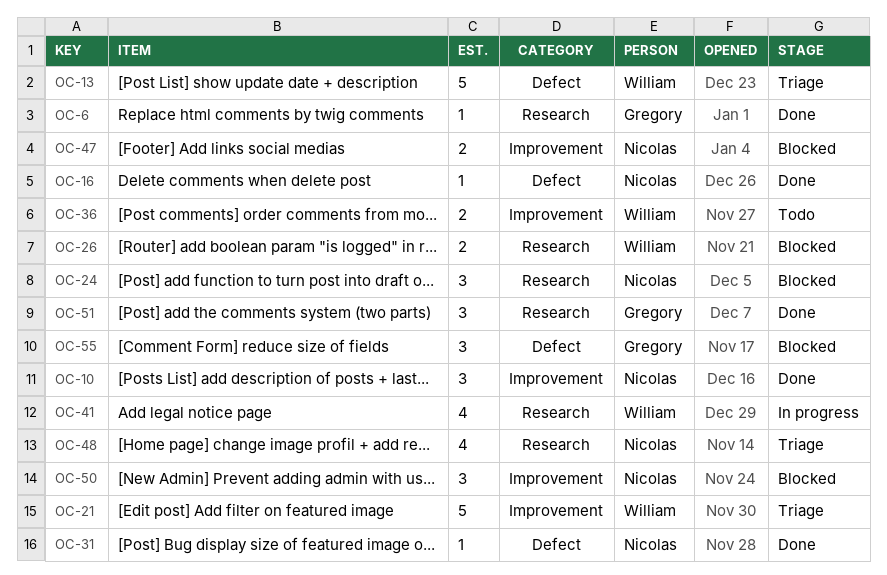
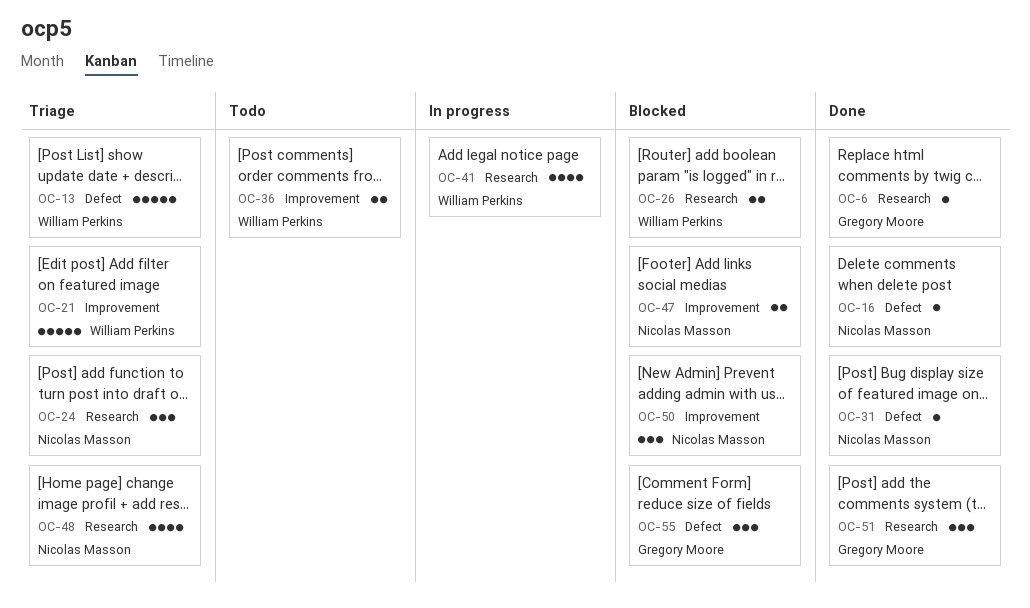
OC-10: present -> none
OC-24, status: Blocked -> Triage

